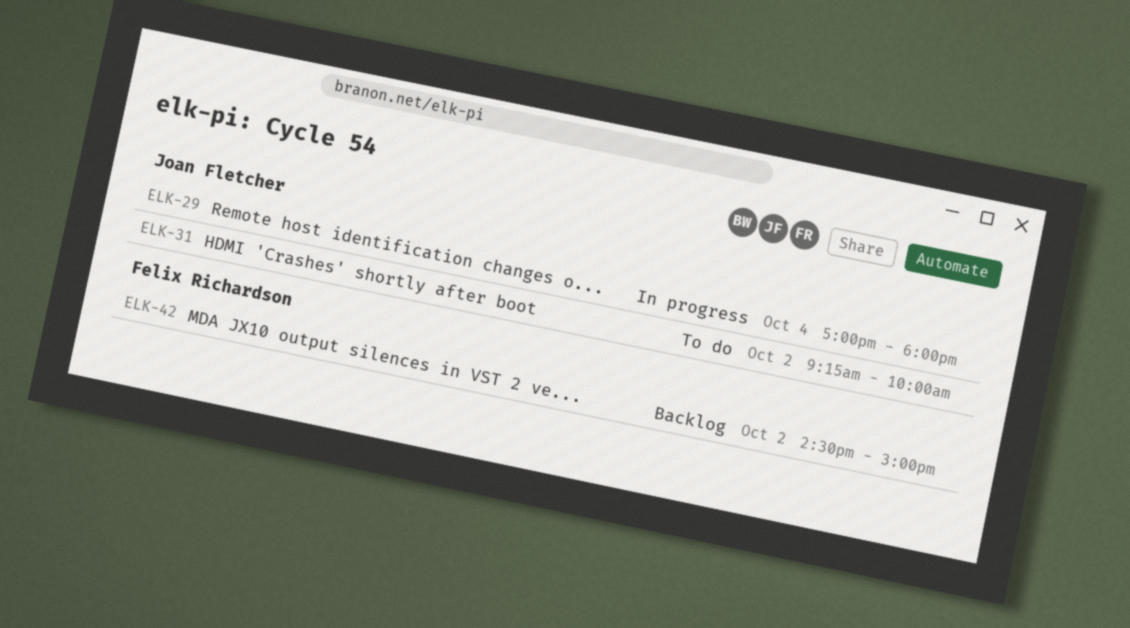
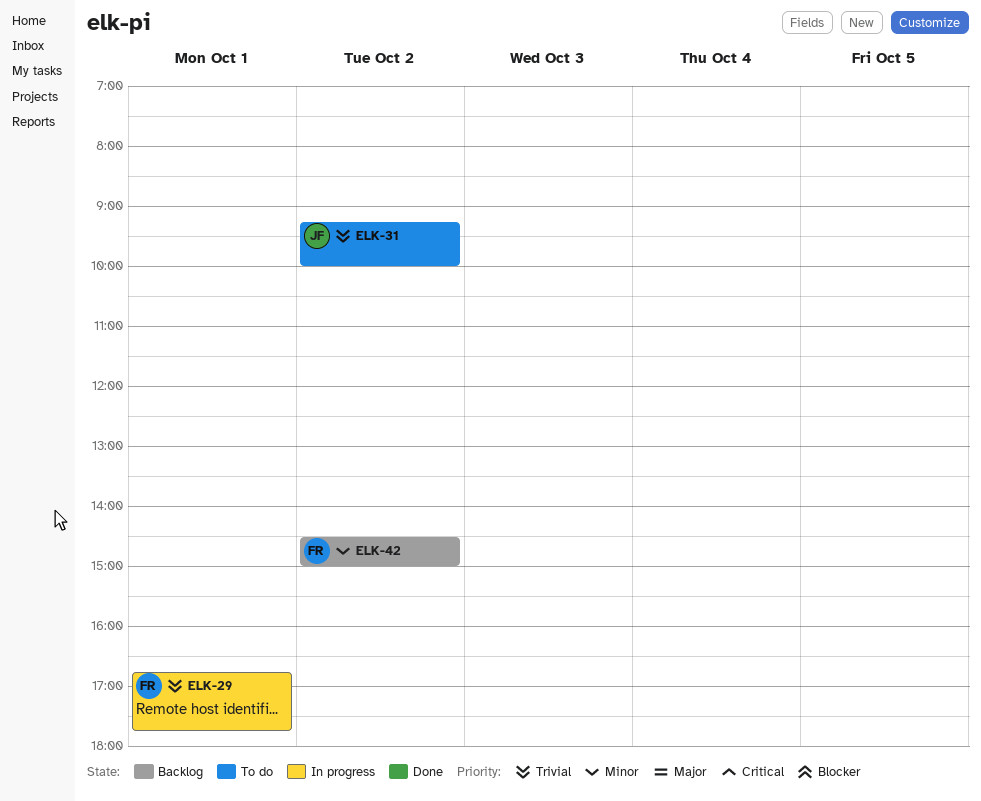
ELK-29, owner: Joan Fletcher -> Felix Richardson
ELK-29, day: Oct 4 -> Oct 1
ELK-29, begins: 17:00 -> 16:45
ELK-29, ends: 18:00 -> 17:45

